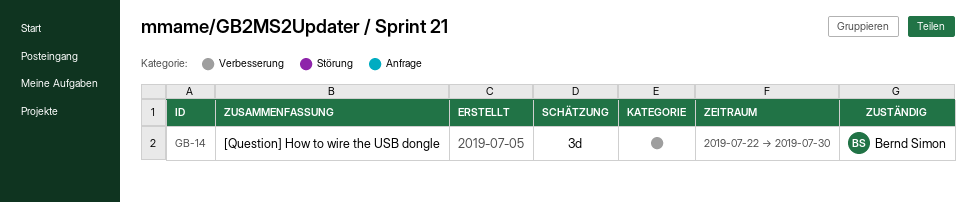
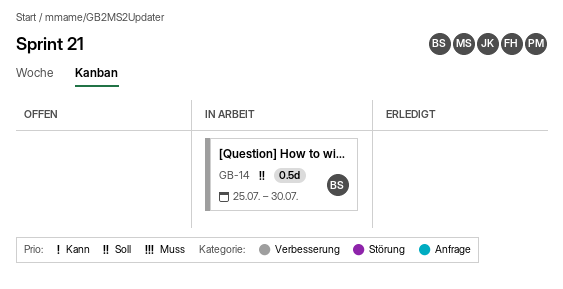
GB-14, estimate: 3d -> 0.5d
GB-14, start: Jul 22 -> Jul 25

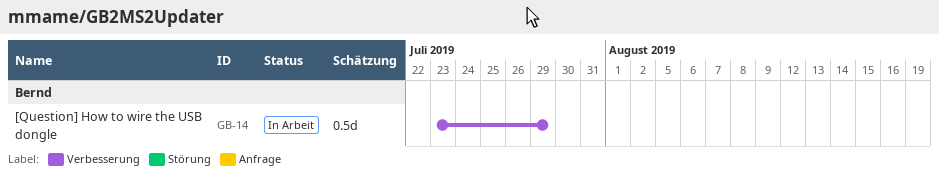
GB-14, start: Jul 25 -> Jul 23
GB-14, due: Jul 30 -> Jul 29

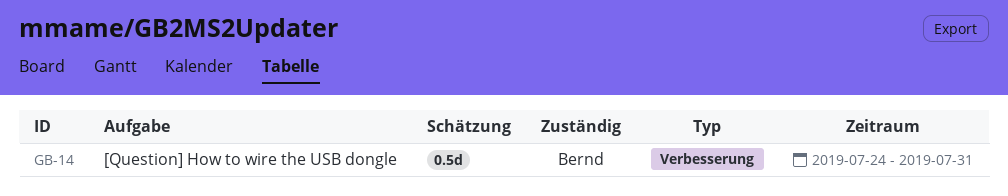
GB-14, start: Jul 23 -> Jul 24
GB-14, due: Jul 29 -> Jul 31

